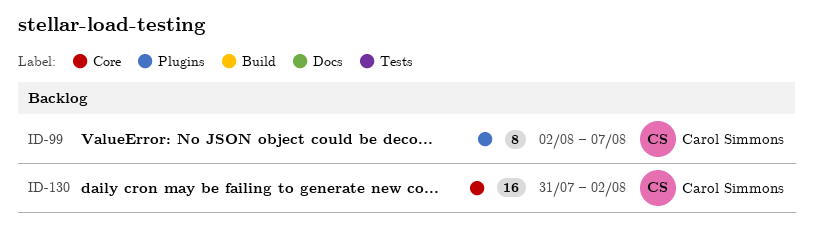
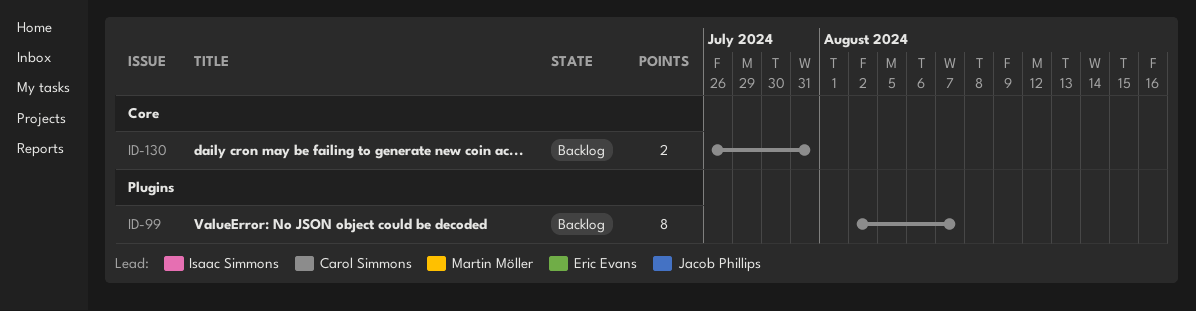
ID-130, estimate: 16 -> 2
ID-130, start: Jul 31 -> Jul 26
ID-130, due: Aug 2 -> Jul 31

